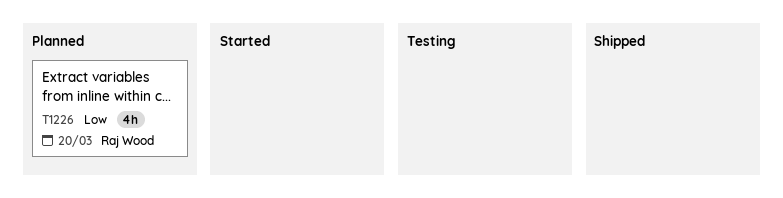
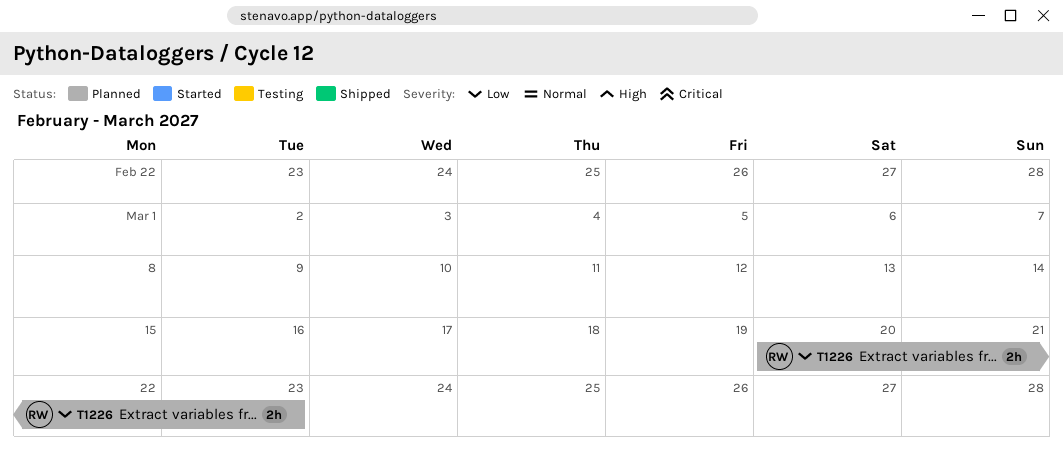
T1226, estimate: 4h -> 2h
T1226, due: Mar 20 -> Mar 23

